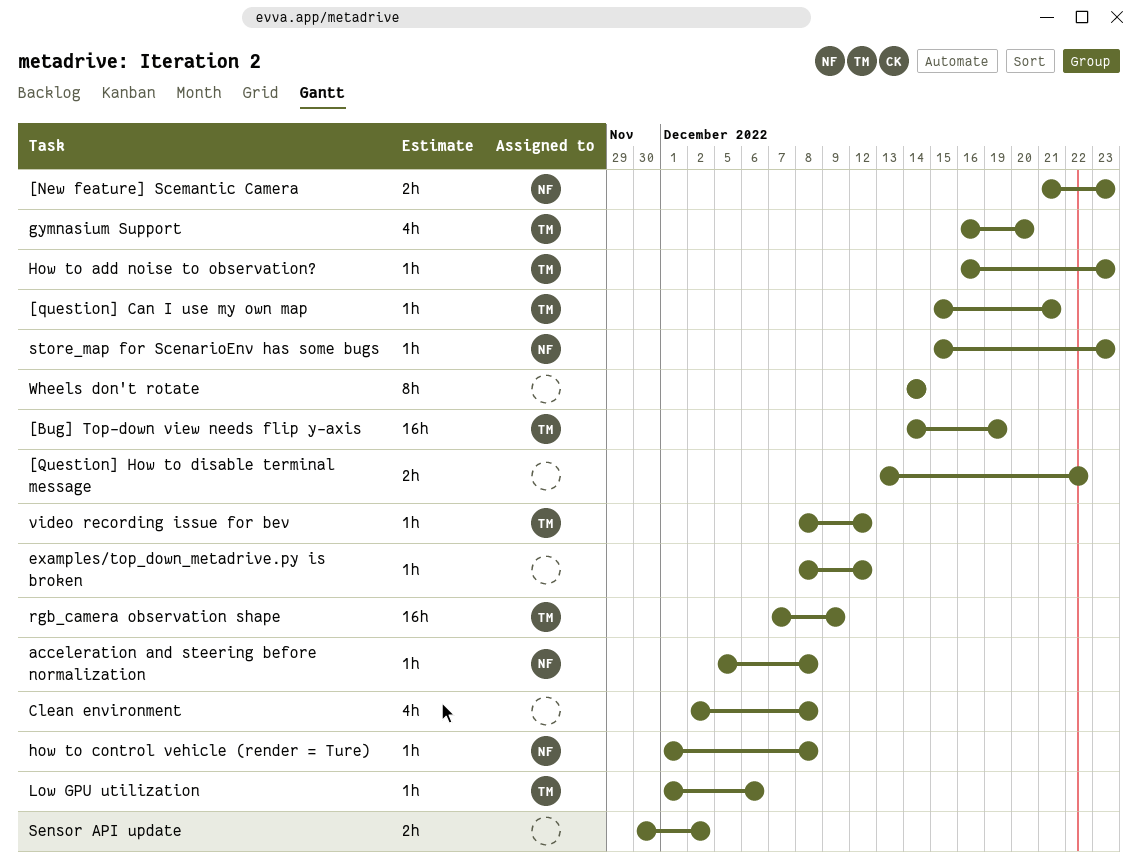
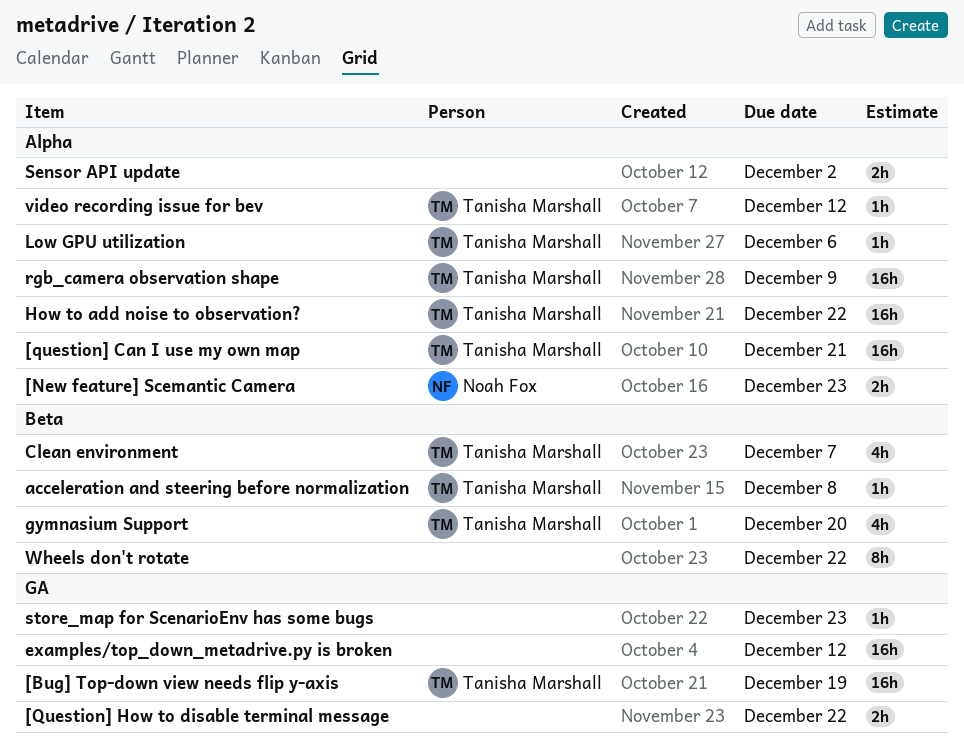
[question] Can I use my own map, estimate: 1h -> 16h
acceleration and steering before normalization, owner: Noah Fox -> Tanisha Marshall
Clean environment, owner: none -> Tanisha Marshall
Clean environment, due: Dec 8 -> Dec 7
examples/top_down_metadrive.py is broken, estimate: 1h -> 16h
How to add noise to observation?, estimate: 1h -> 16h
How to add noise to observation?, due: Dec 23 -> Dec 22
how to control vehicle (render = Ture): present -> none
store_map for ScenarioEnv has some bugs, owner: Noah Fox -> none
Wheels don't rotate, due: Dec 14 -> Dec 22

